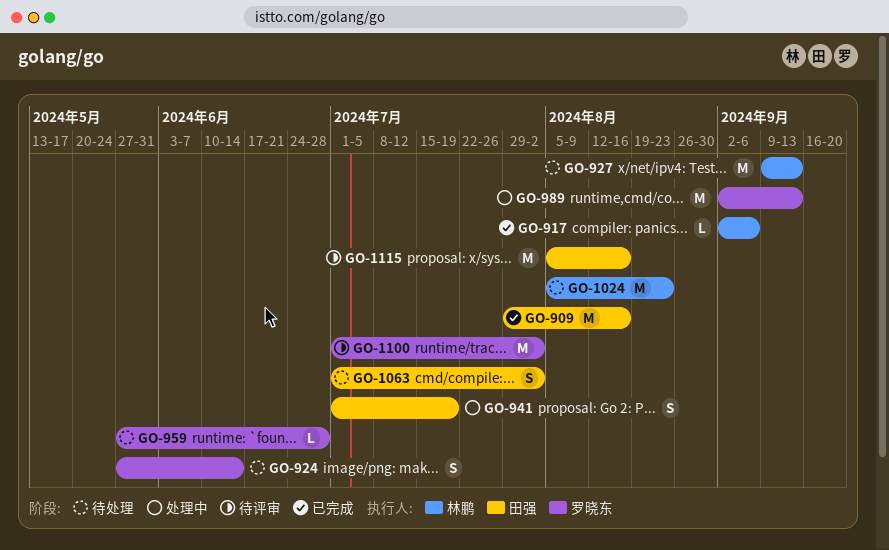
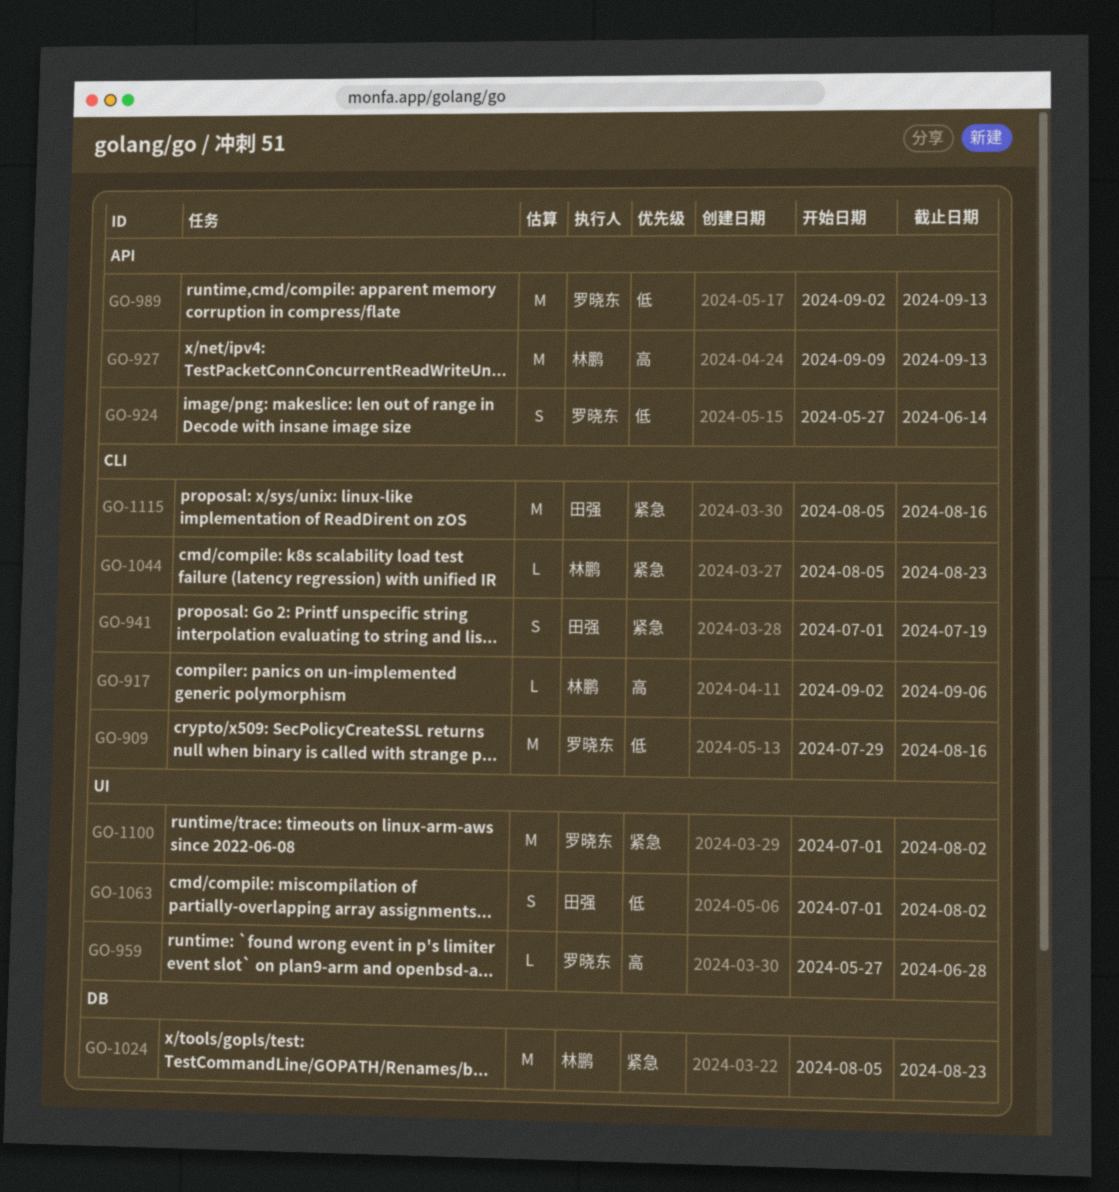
GO-909, owner: 田强 -> 罗晓东
GO-1044: none -> present

